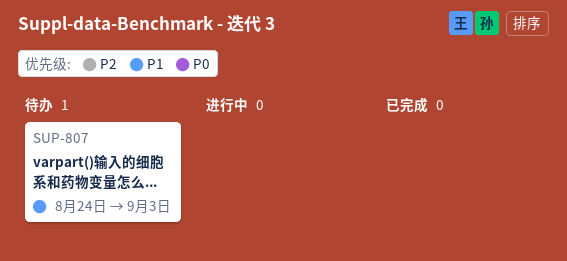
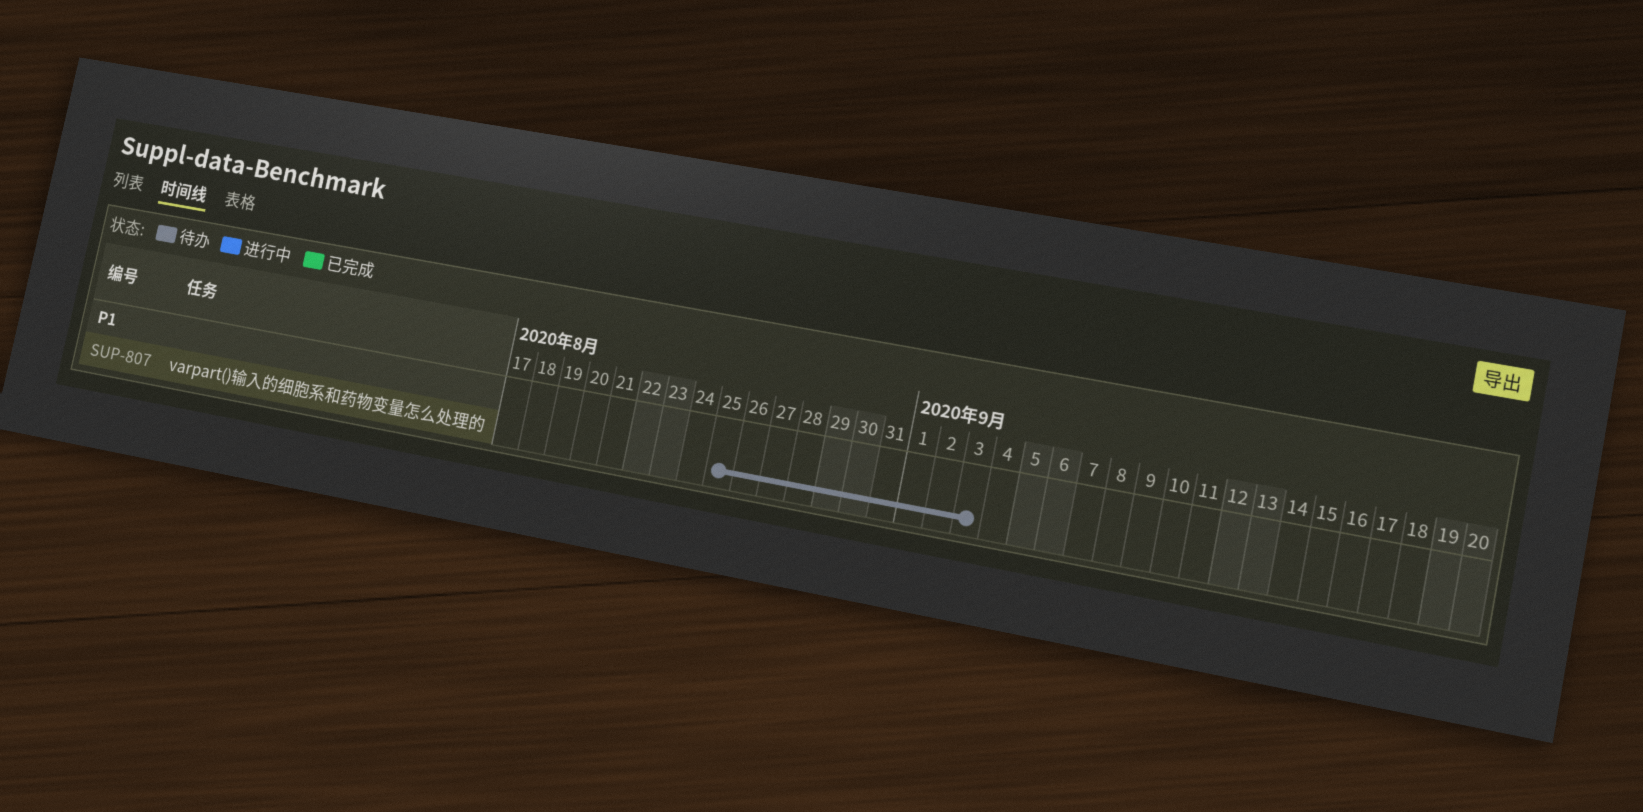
SUP-807, start: Aug 24 -> Aug 25

